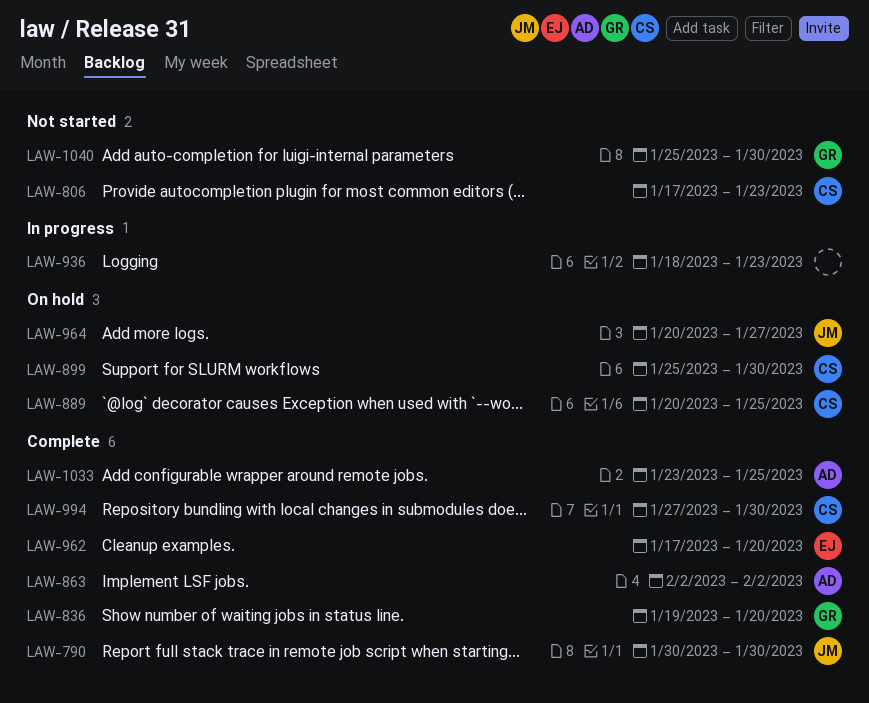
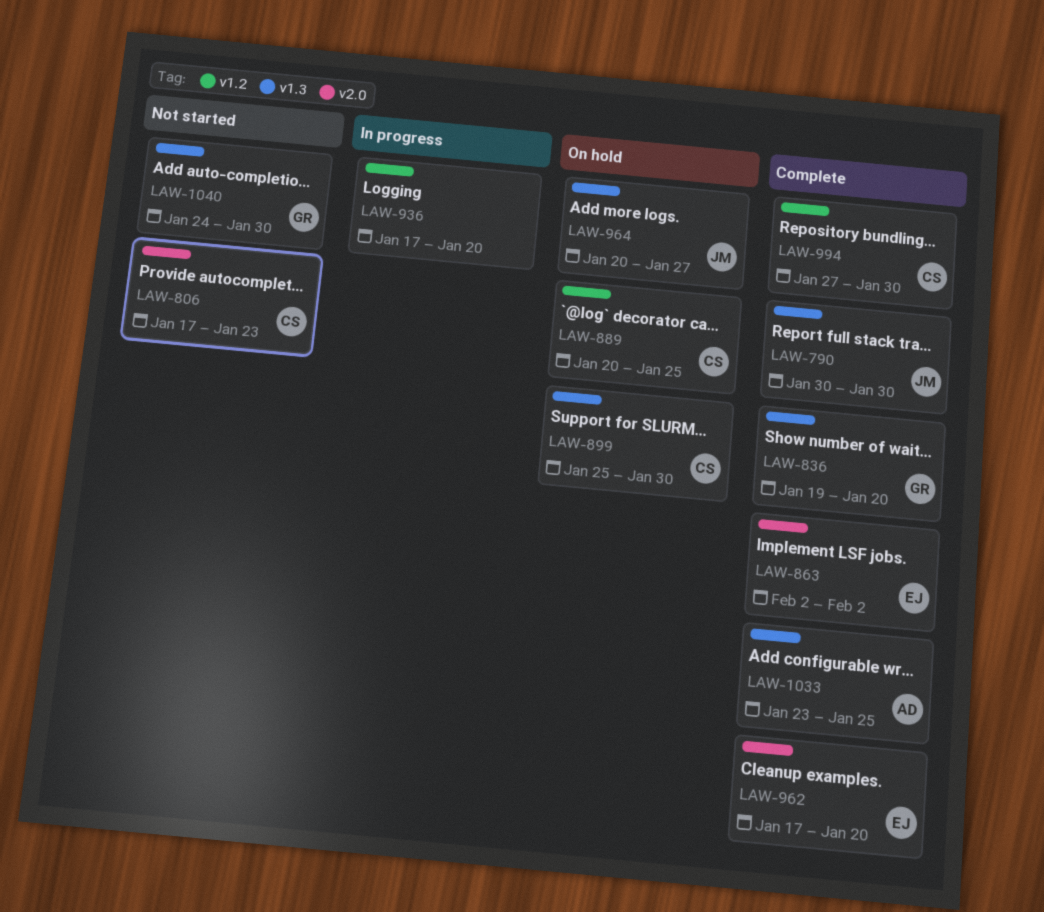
LAW-863, owner: AD -> EJ
LAW-936, start: Jan 18 -> Jan 17
LAW-936, due: Jan 23 -> Jan 20
LAW-1040, start: Jan 25 -> Jan 24

